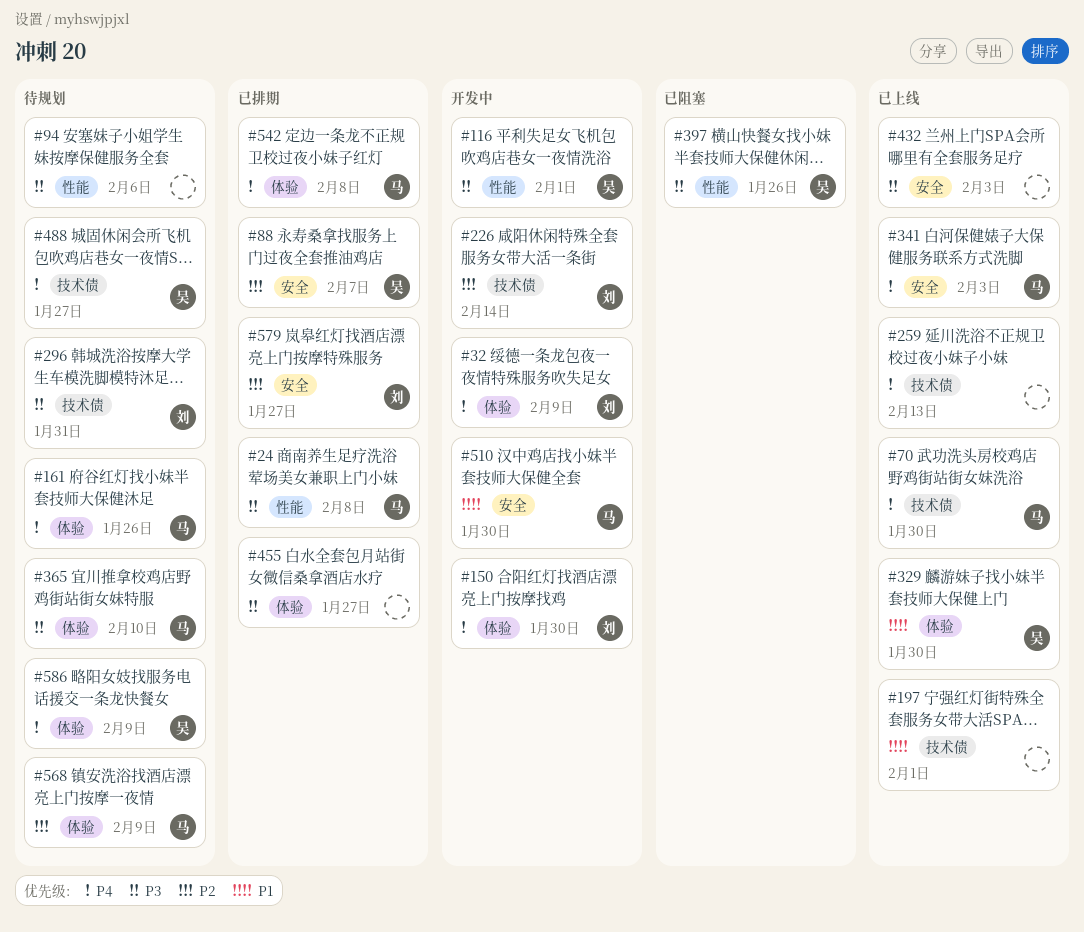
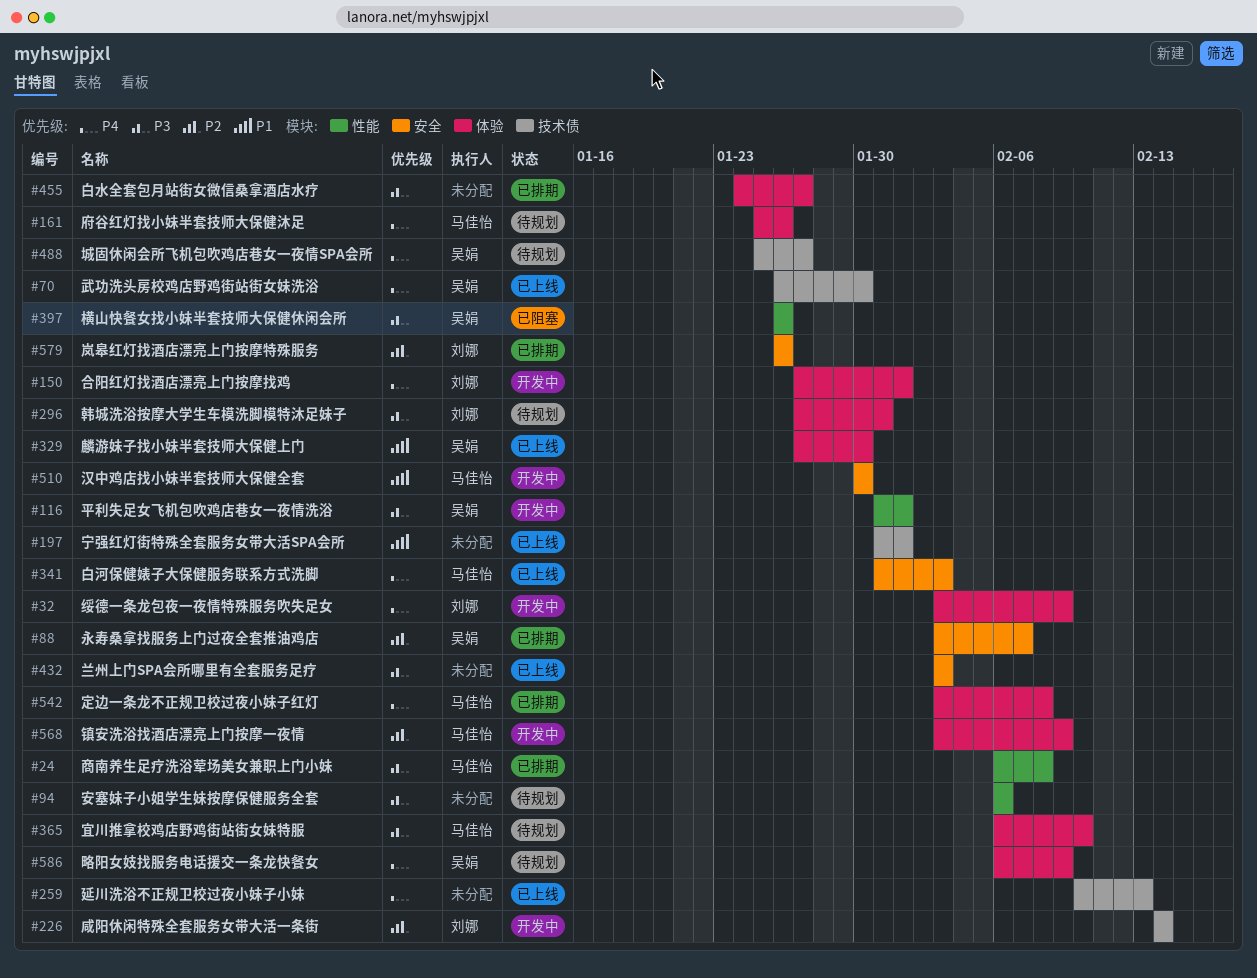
#70, owner: 马佳怡 -> 吴娟
#150, due: Jan 30 -> Feb 1
#296, label: 技术债 -> 体验
#568, status: 待规划 -> 开发中
#579, due: Jan 27 -> Jan 26

